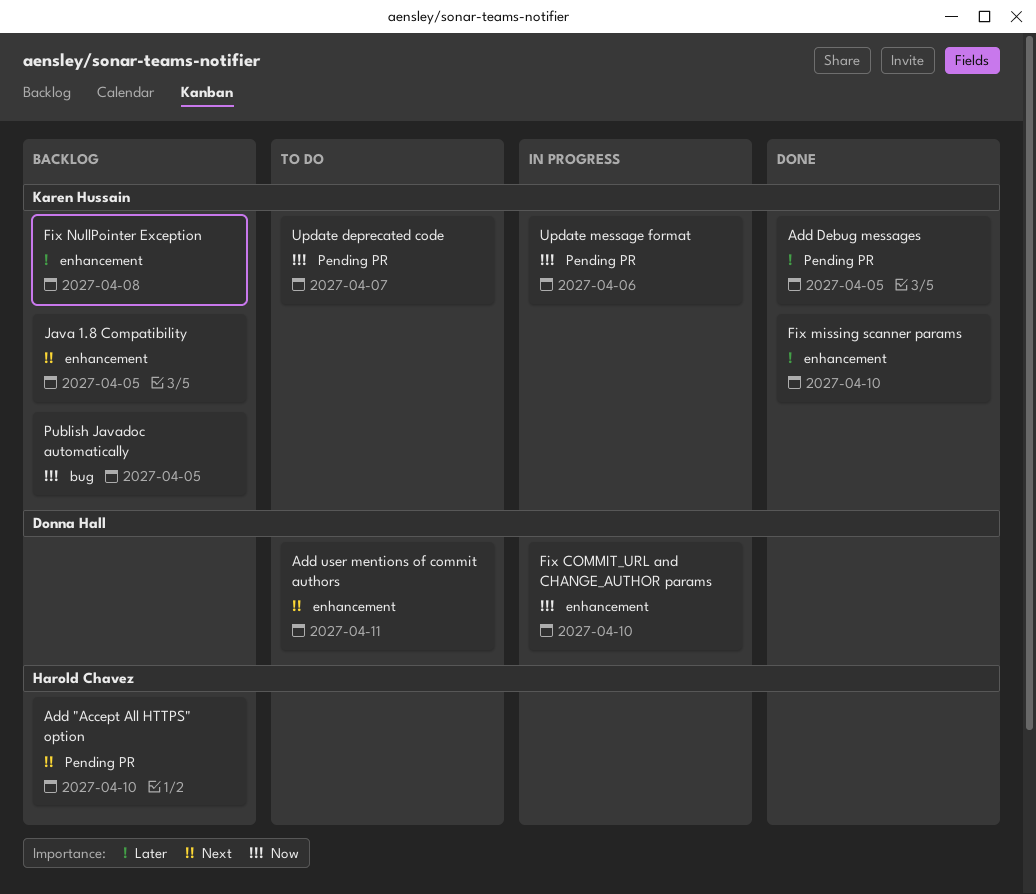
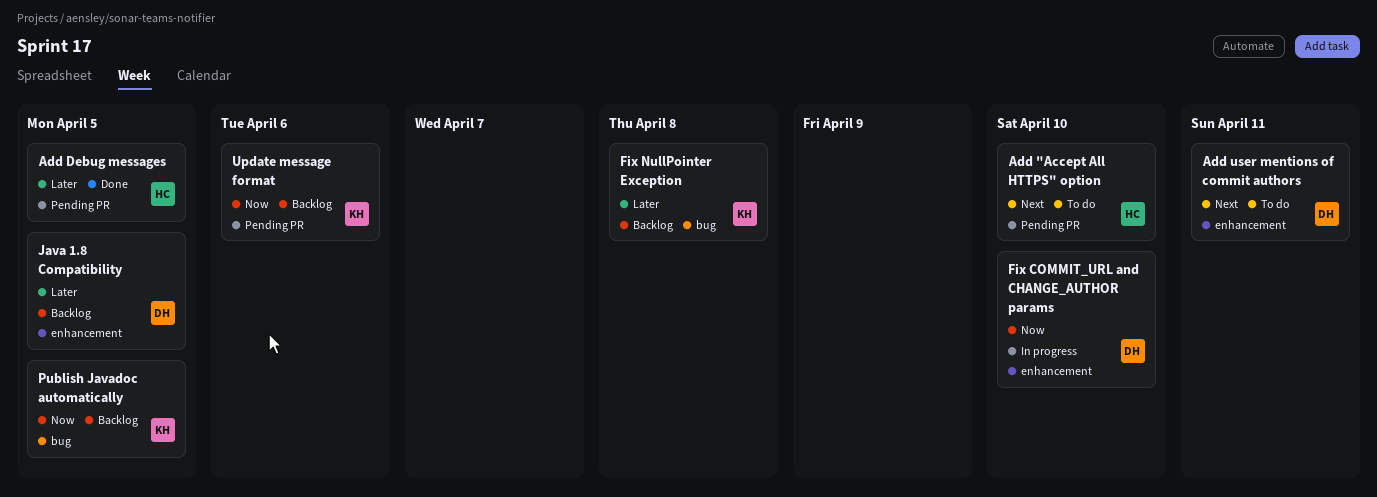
Add "Accept All HTTPS" option, status: Backlog -> To do
Add Debug messages, owner: Karen Hussain -> Harold Chavez
Fix missing scanner params: present -> none
Fix NullPointer Exception, label: enhancement -> bug
Java 1.8 Compatibility, owner: Karen Hussain -> Donna Hall
Java 1.8 Compatibility, priority: Next -> Later
Update deprecated code: present -> none
Update message format, status: In progress -> Backlog

